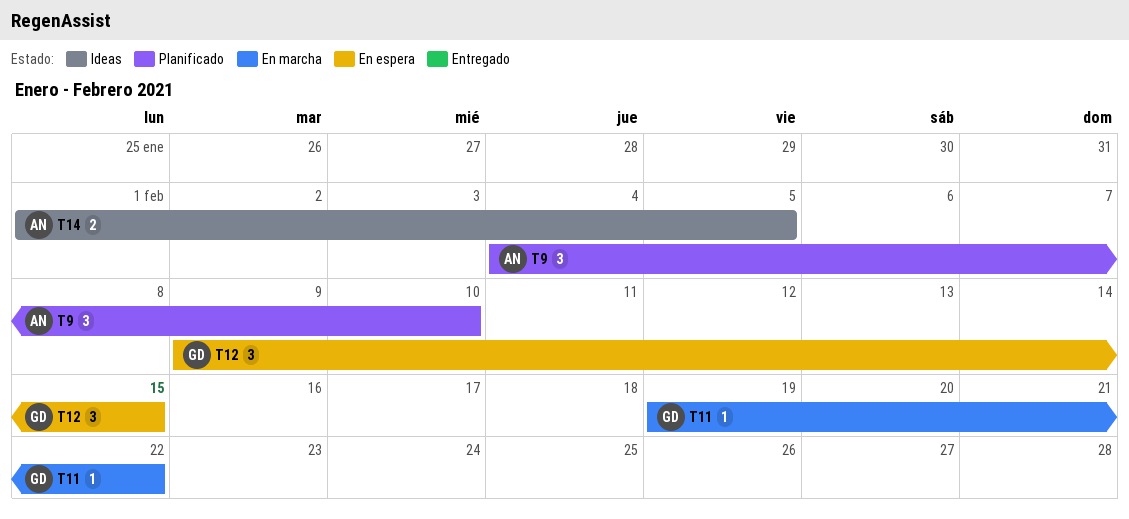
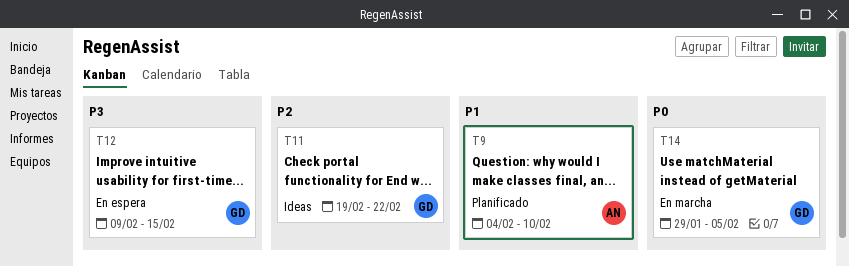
T11, status: En marcha -> Ideas
T14, status: Ideas -> En marcha
T14, owner: AN -> GD
T14, start: Feb 1 -> Jan 29

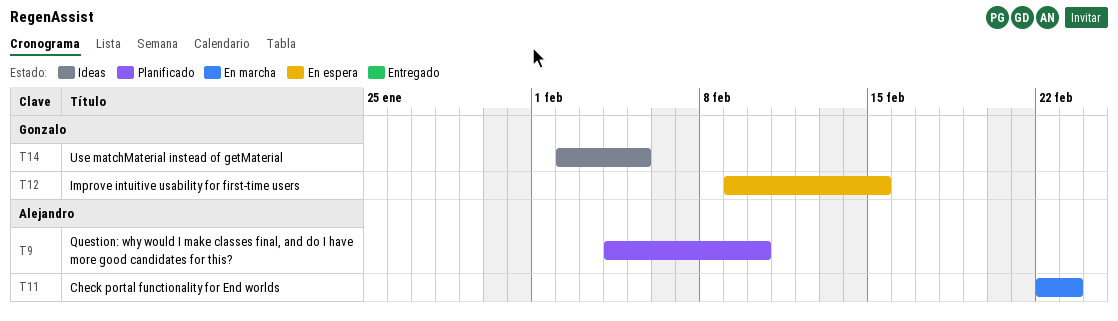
T11, status: Ideas -> En marcha
T11, owner: Gonzalo -> Alejandro
T11, start: Feb 19 -> Feb 22
T11, due: Feb 22 -> Feb 23
T14, status: En marcha -> Ideas
T14, start: Jan 29 -> Feb 2

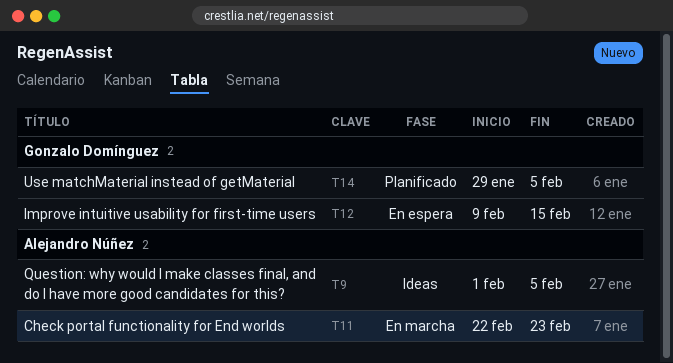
T9, status: Planificado -> Ideas
T9, start: Feb 4 -> Feb 1
T9, due: Feb 10 -> Feb 5
T14, status: Ideas -> Planificado
T14, start: Feb 2 -> Jan 29

